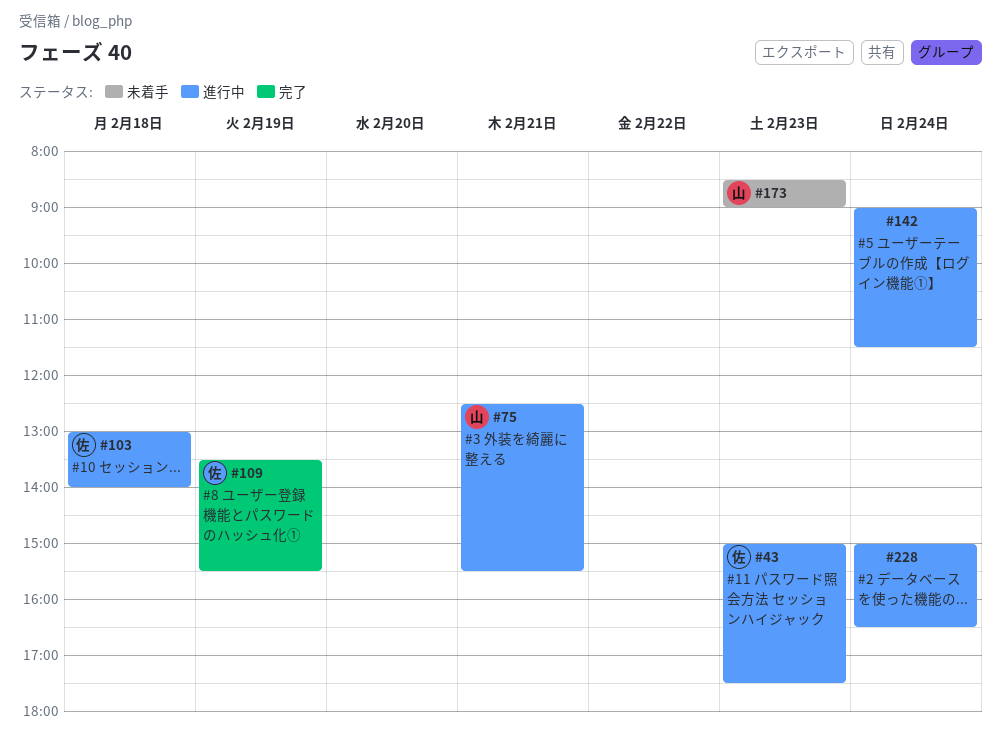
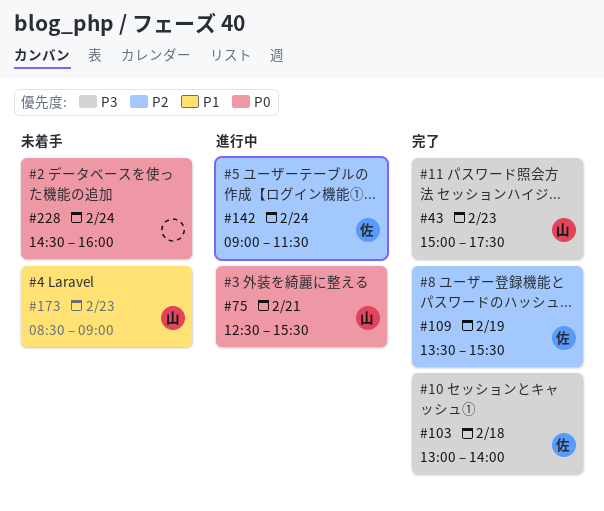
#43, status: 進行中 -> 完了
#43, owner: 佐 -> 山
#103, status: 進行中 -> 完了
#142, owner: none -> 佐
#228, status: 進行中 -> 未着手
#228, begins: 15:00 -> 14:30
#228, ends: 16:30 -> 16:00

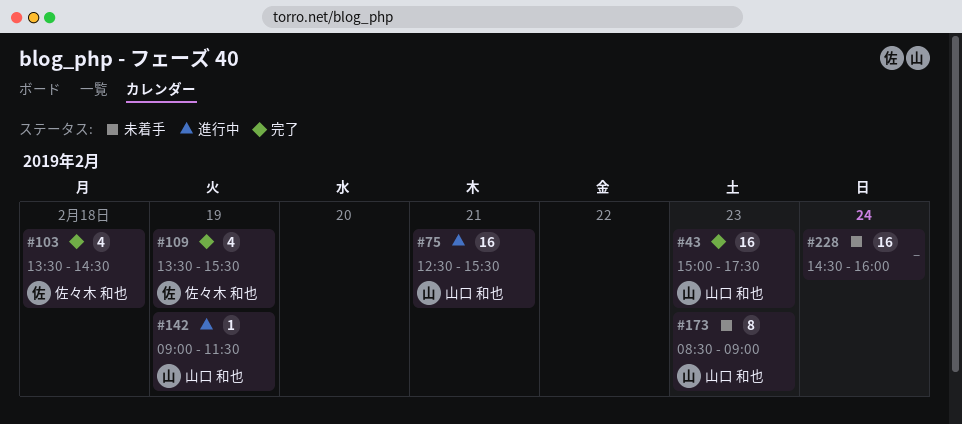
#103, begins: 13:00 -> 13:30
#103, ends: 14:00 -> 14:30
#142, owner: 佐々木 和也 -> 山口 和也
#142, day: Feb 24 -> Feb 19

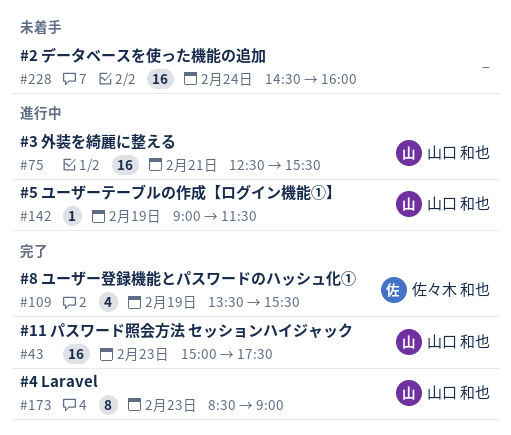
#103: present -> none
#173, status: 未着手 -> 完了

